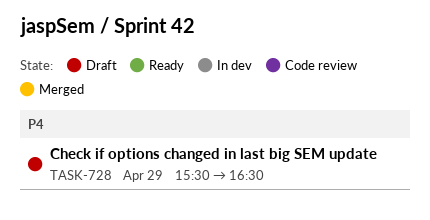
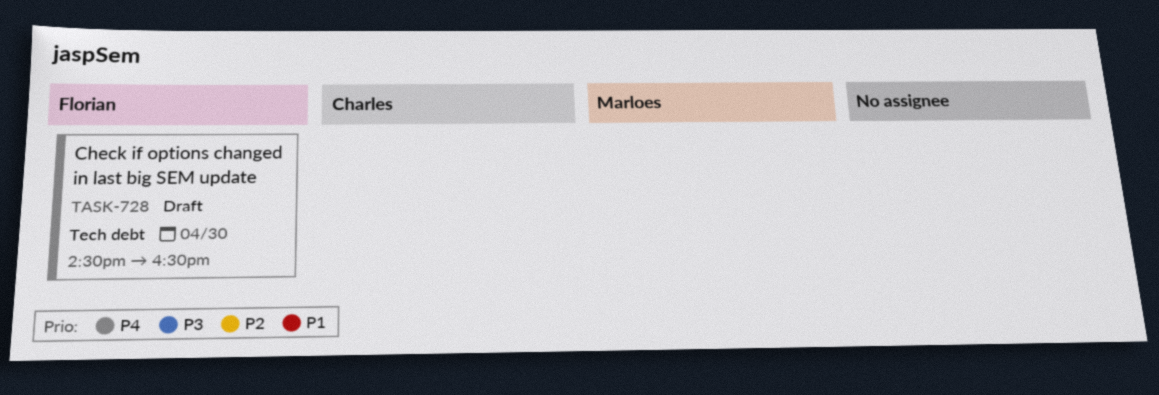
TASK-728, day: Apr 29 -> Apr 30
TASK-728, begins: 15:30 -> 14:30

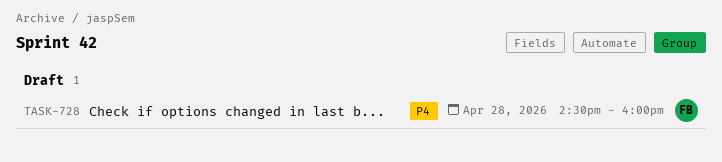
TASK-728, day: Apr 30 -> Apr 28
TASK-728, ends: 16:30 -> 16:00

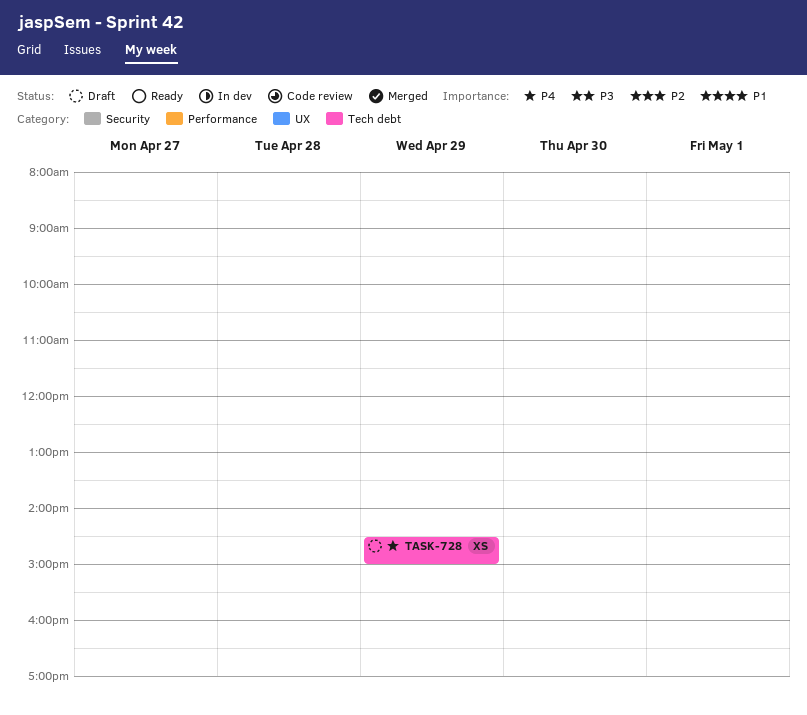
TASK-728, day: Apr 28 -> Apr 29
TASK-728, ends: 16:00 -> 15:00

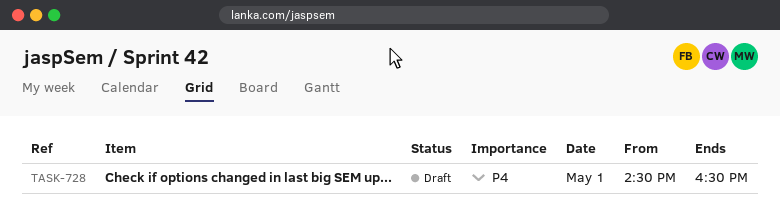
TASK-728, day: Apr 29 -> May 1
TASK-728, ends: 15:00 -> 16:30

